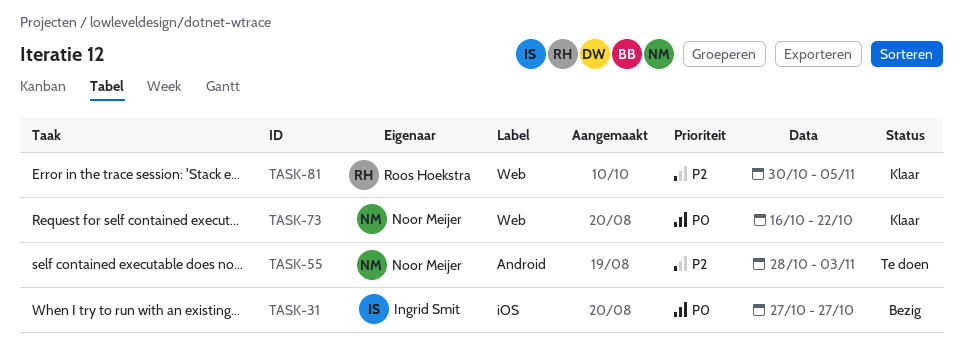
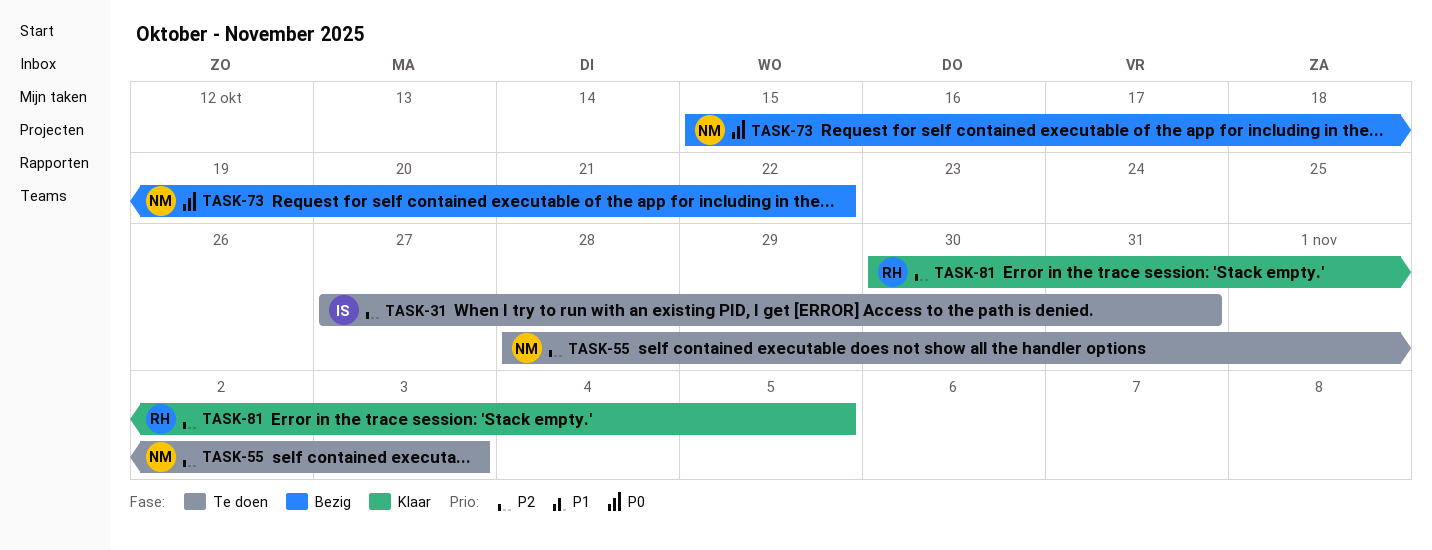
TASK-31, status: Bezig -> Te doen
TASK-31, priority: P0 -> P2
TASK-31, due: Oct 27 -> Oct 31
TASK-73, status: Klaar -> Bezig
TASK-73, start: Oct 16 -> Oct 15

